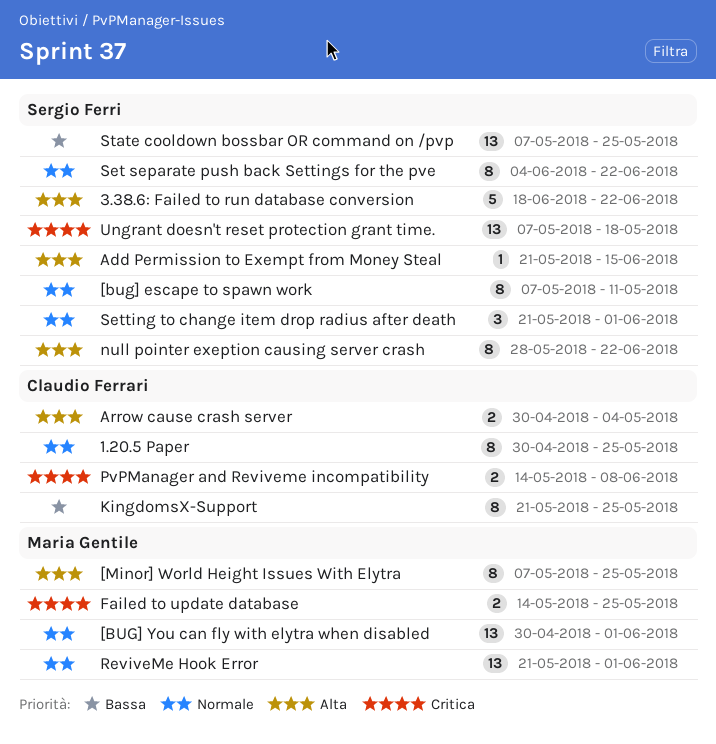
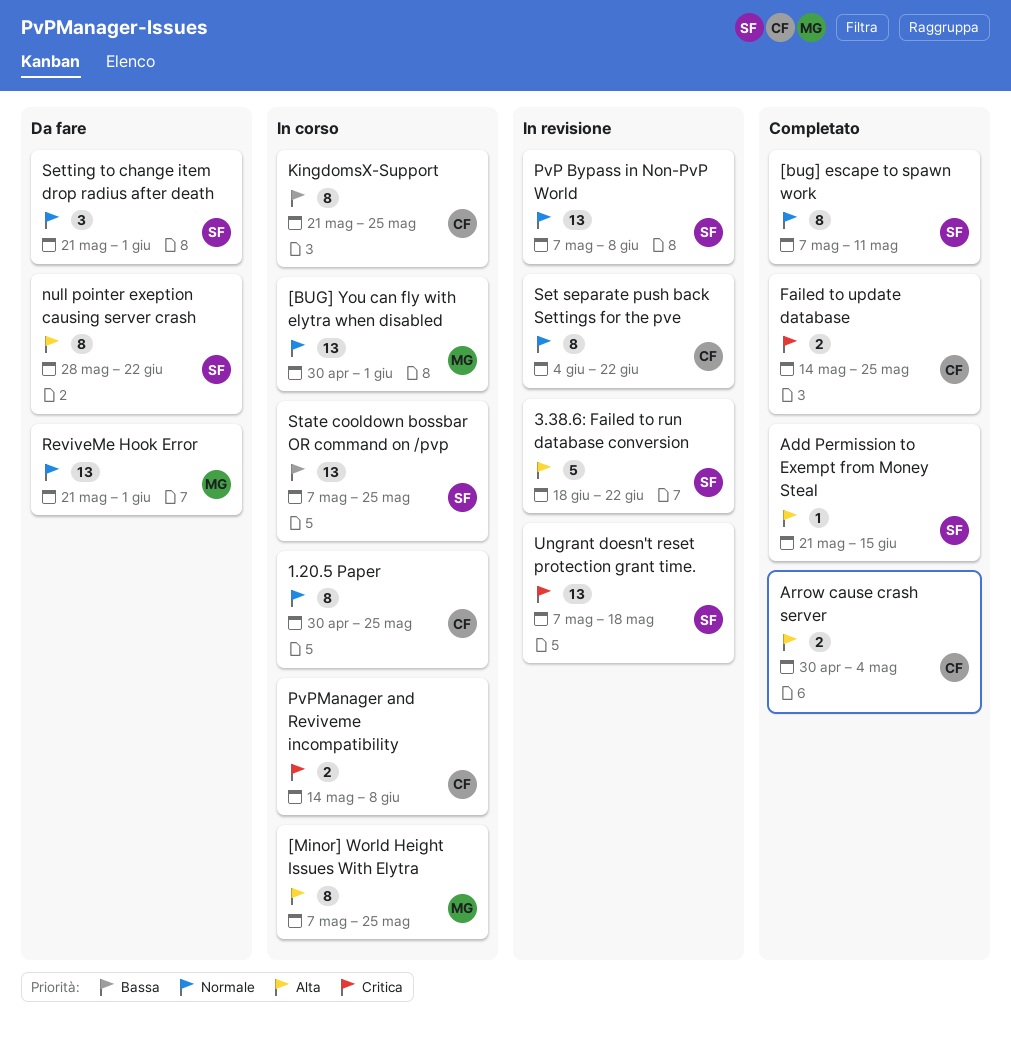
Failed to update database, owner: Maria Gentile -> Claudio Ferrari
PvP Bypass in Non-PvP World: none -> present
Set separate push back Settings for the pve, owner: Sergio Ferri -> Claudio Ferrari

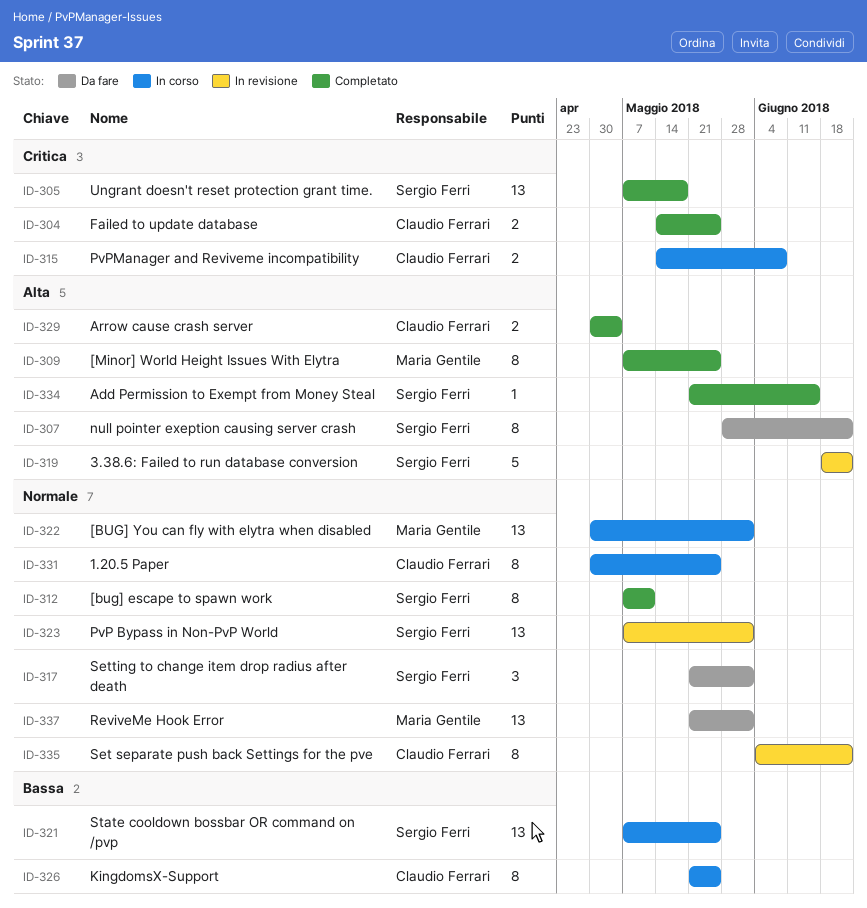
[Minor] World Height Issues With Elytra, status: In corso -> Completato
PvP Bypass in Non-PvP World, due: Jun 8 -> Jun 1
Ungrant doesn't reset protection grant time., status: In revisione -> Completato

